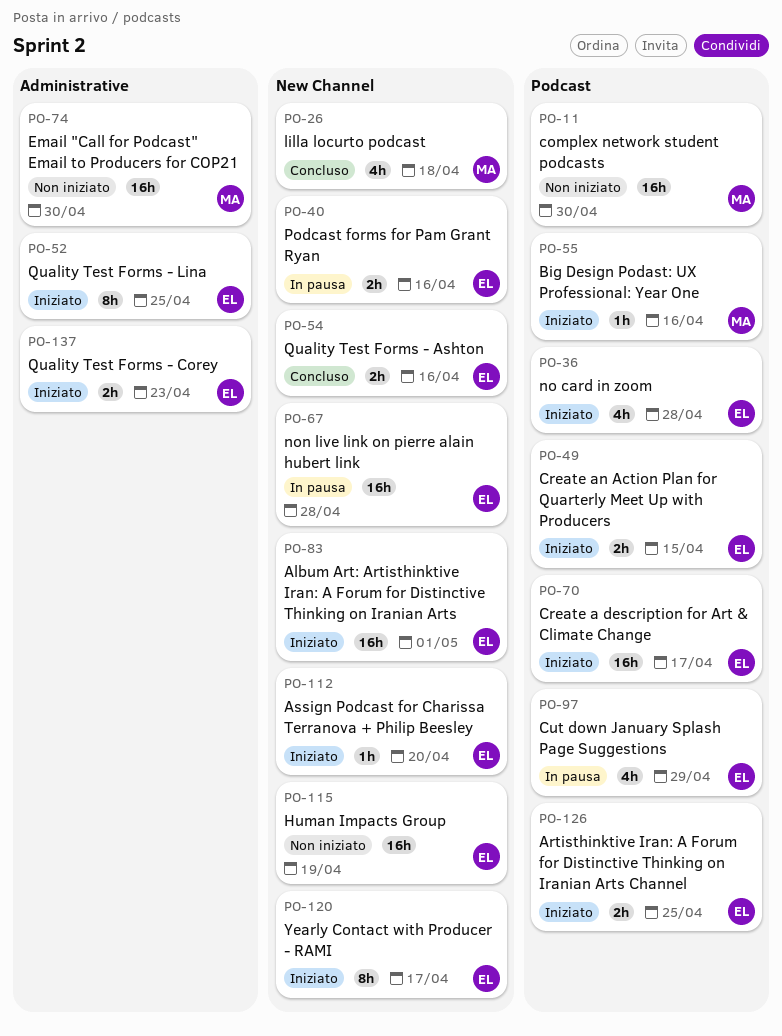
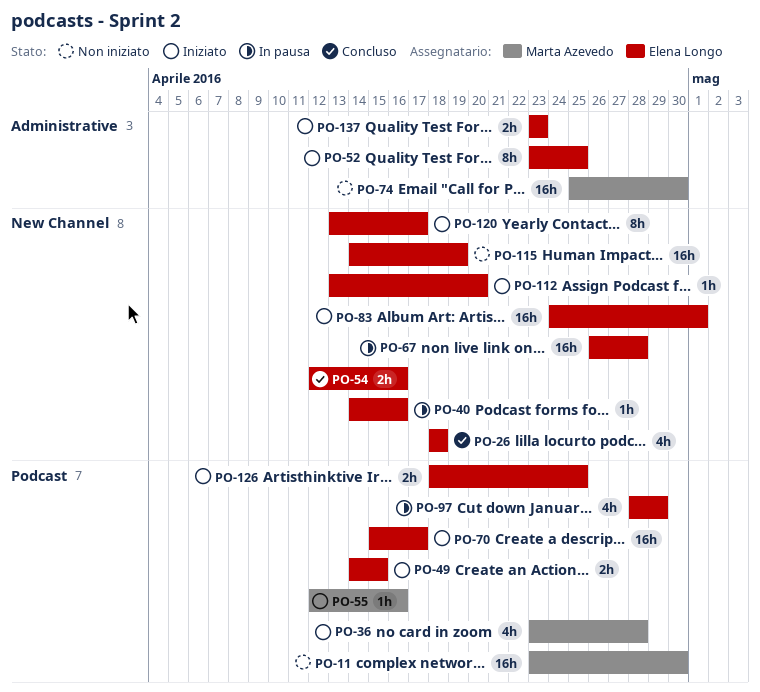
PO-26, owner: Marta Azevedo -> Elena Longo
PO-36, owner: Elena Longo -> Marta Azevedo
PO-40, estimate: 2h -> 1h

